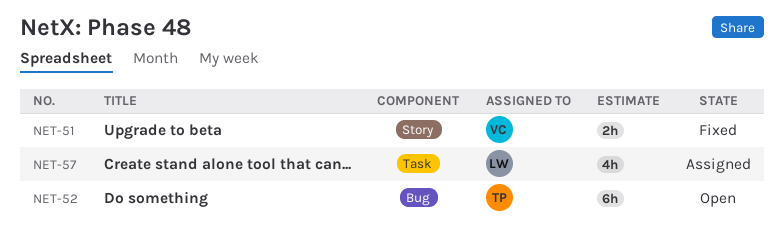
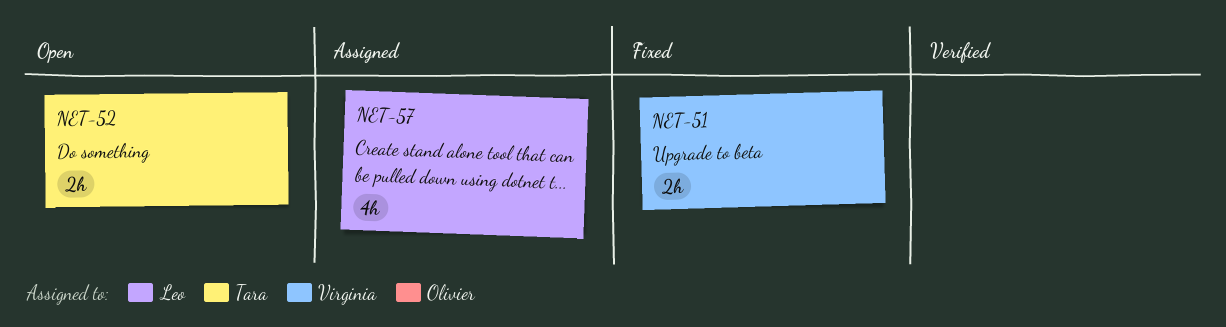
NET-52, estimate: 6h -> 2h

